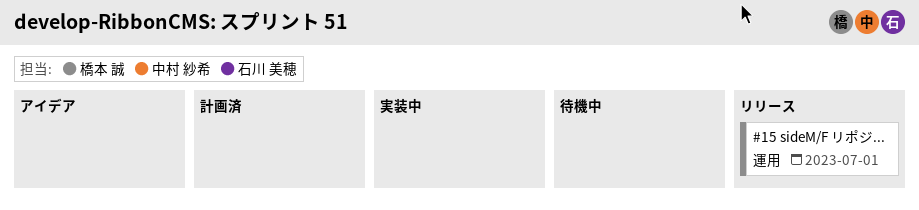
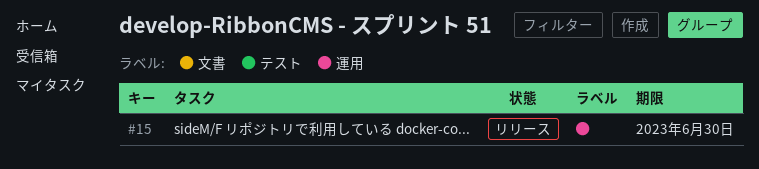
#15, due: Jul 1 -> Jun 30

